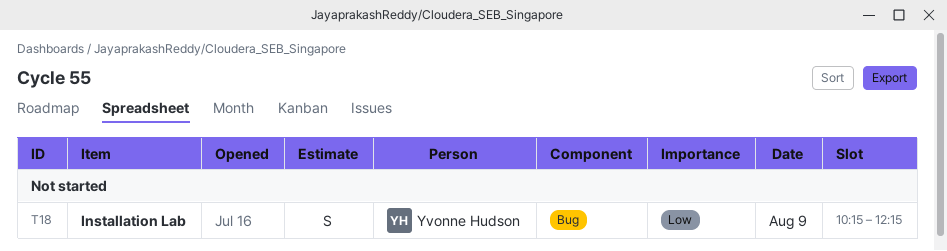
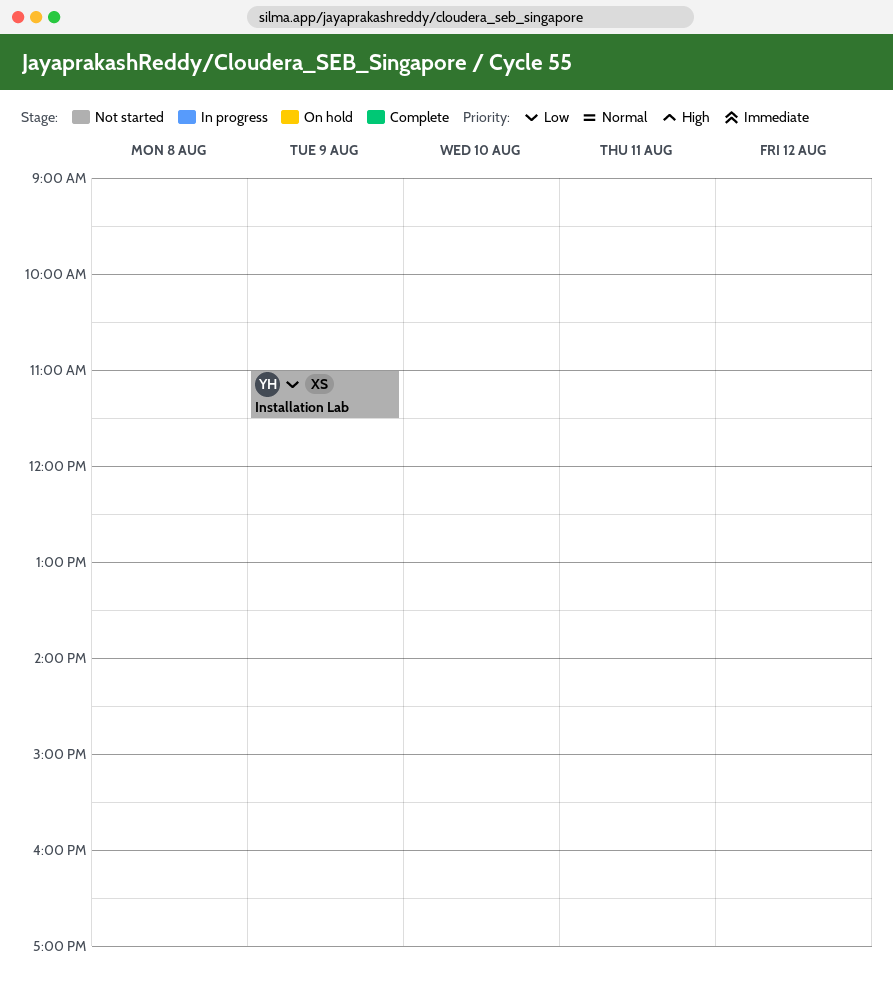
Installation Lab, estimate: S -> XS
Installation Lab, begins: 10:15 -> 11:00
Installation Lab, ends: 12:15 -> 11:30

